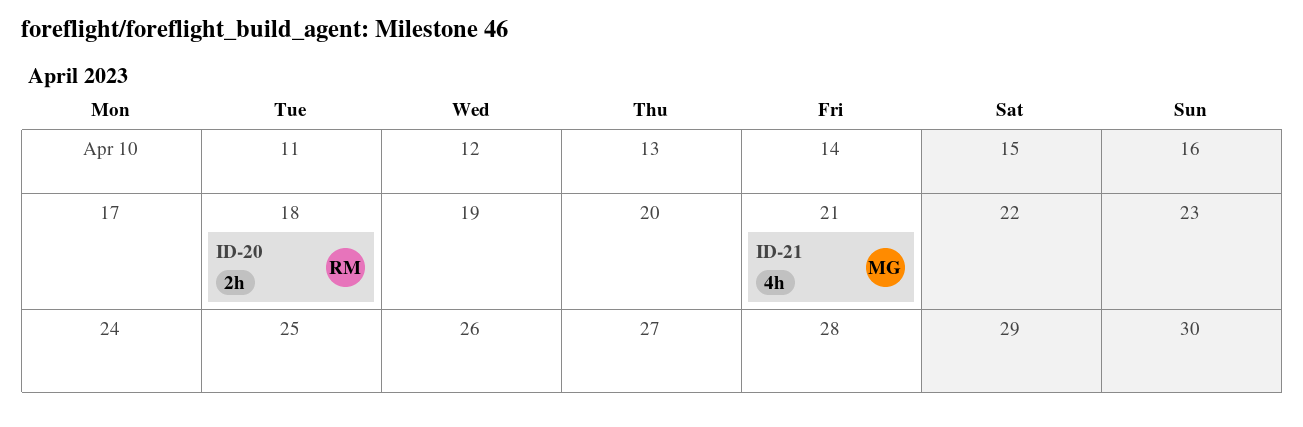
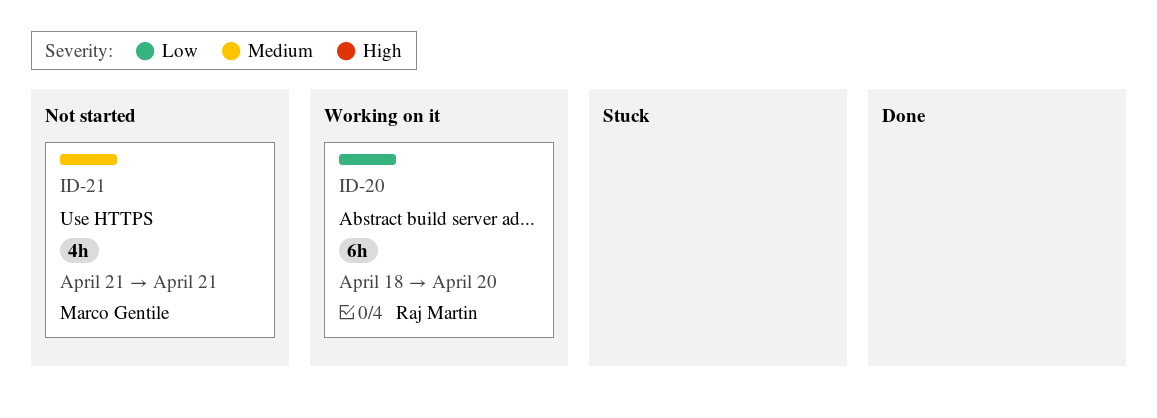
ID-20, estimate: 2h -> 6h
ID-20, due: Apr 18 -> Apr 20

